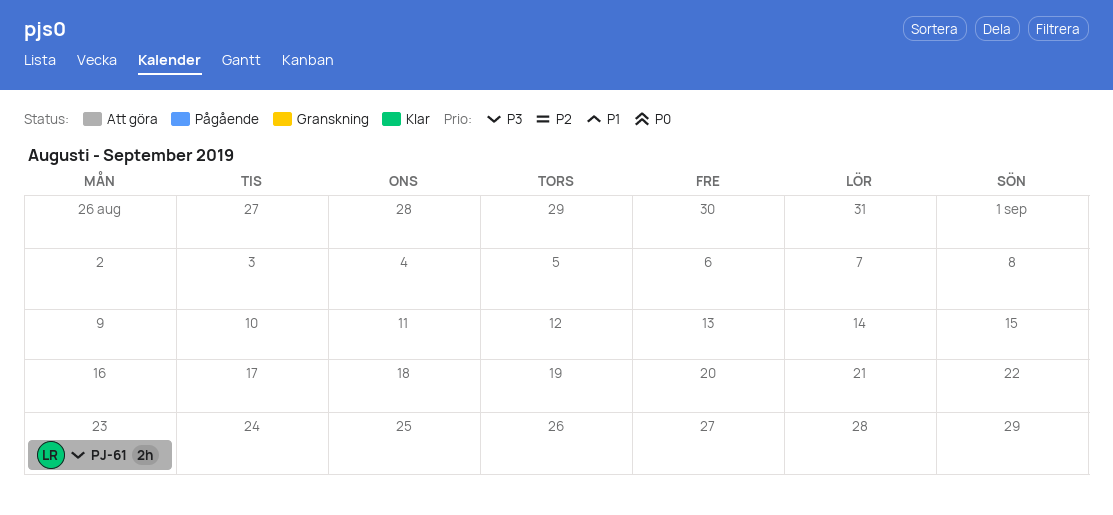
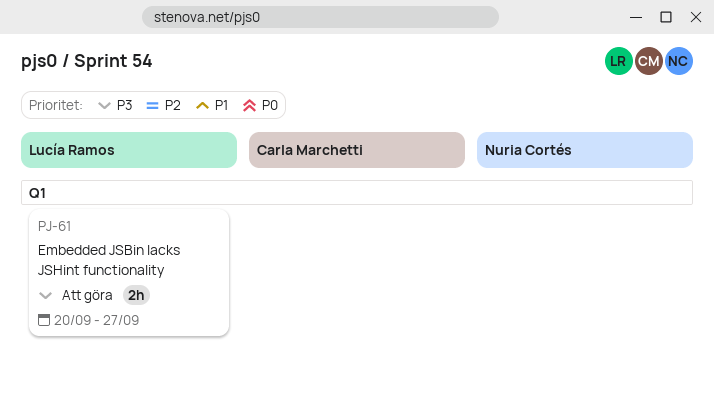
PJ-61, start: Sep 23 -> Sep 20
PJ-61, due: Sep 23 -> Sep 27

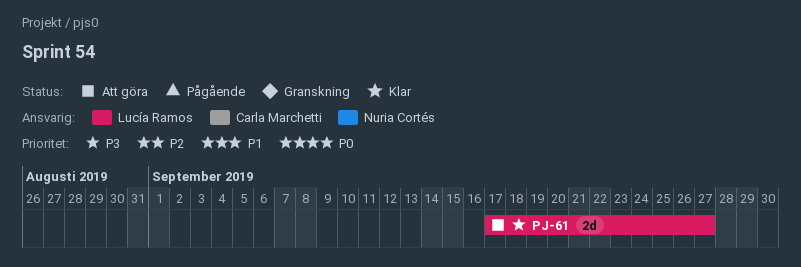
PJ-61, estimate: 2h -> 2d
PJ-61, start: Sep 20 -> Sep 17

